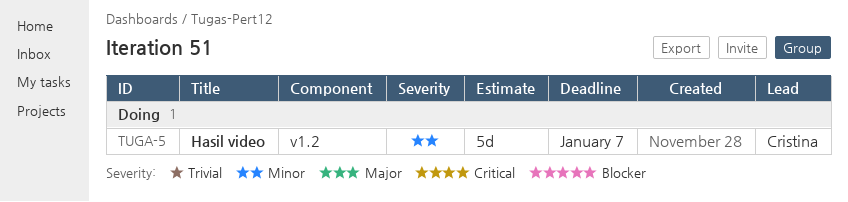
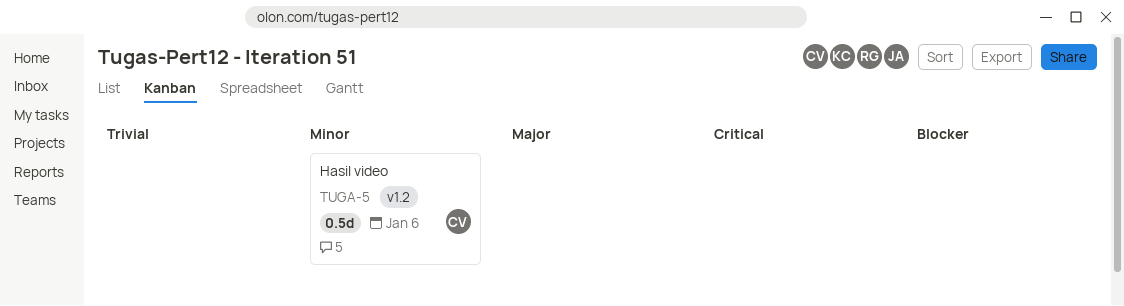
TUGA-5, estimate: 5d -> 0.5d
TUGA-5, due: Jan 7 -> Jan 6

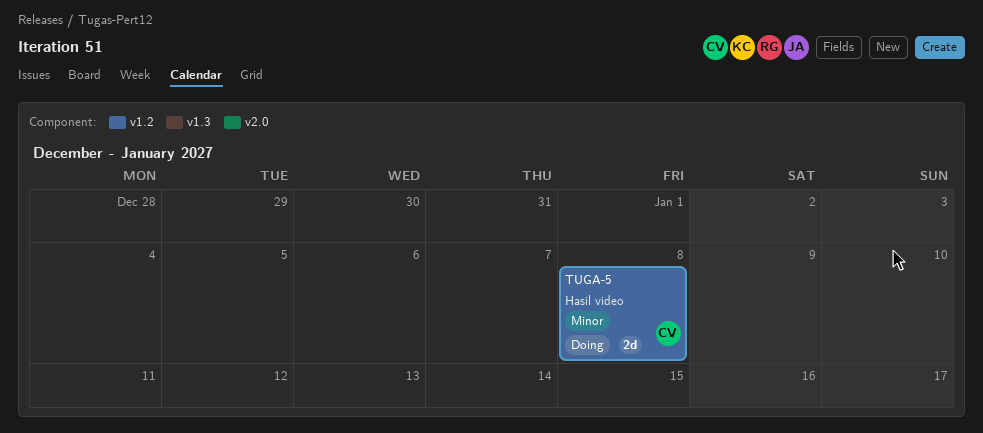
TUGA-5, estimate: 0.5d -> 2d
TUGA-5, due: Jan 6 -> Jan 8

